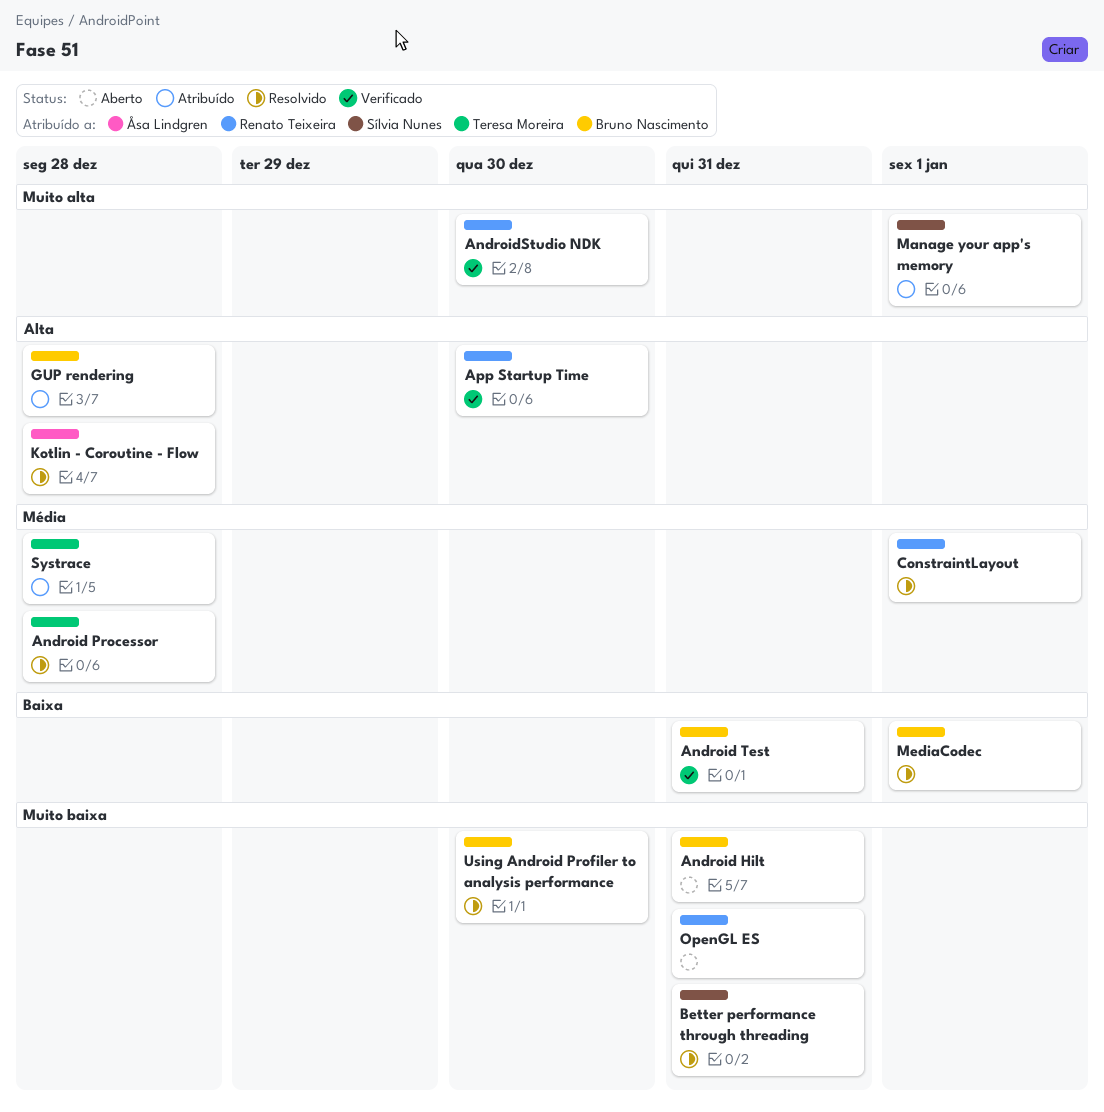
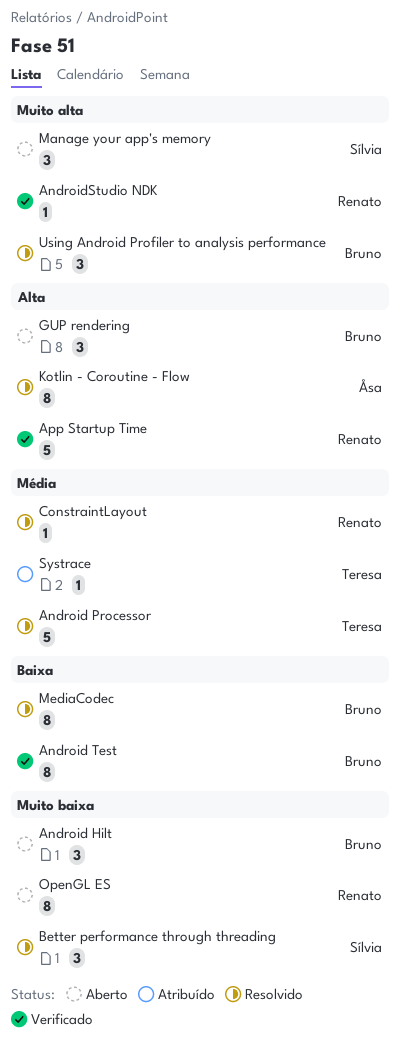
GUP rendering, status: Atribuído -> Aberto
Manage your app's memory, status: Atribuído -> Aberto
Using Android Profiler to analysis performance, priority: Muito baixa -> Muito alta

